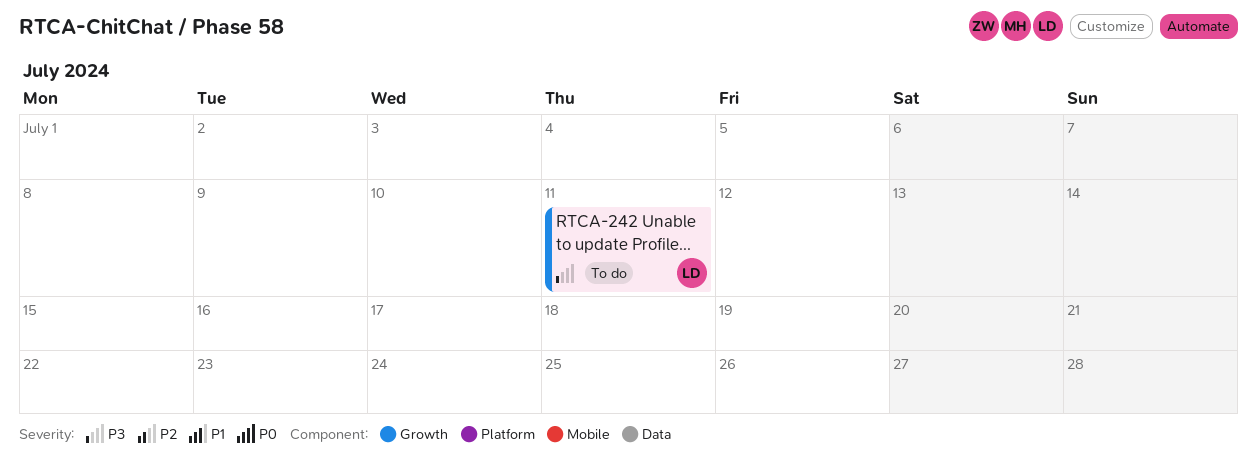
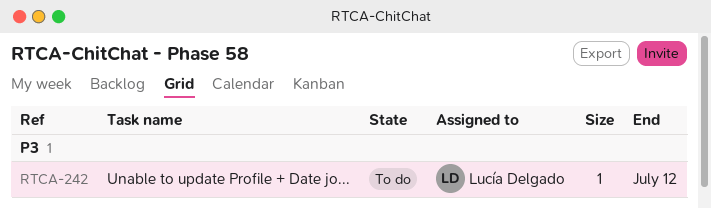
RTCA-242, due: Jul 11 -> Jul 12

